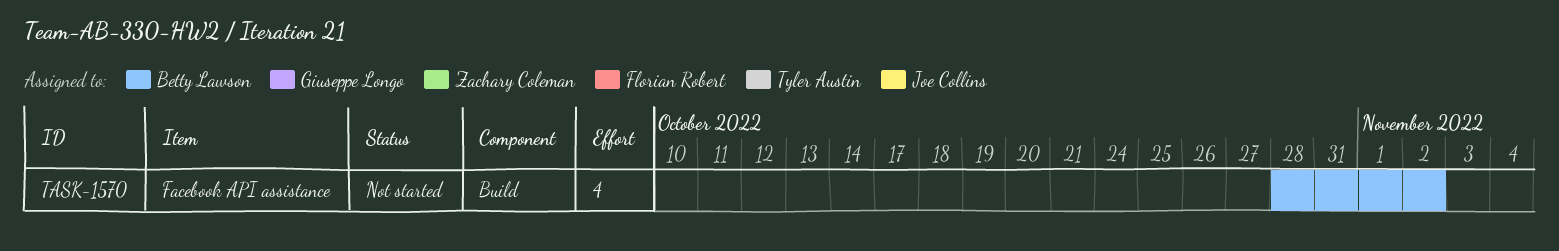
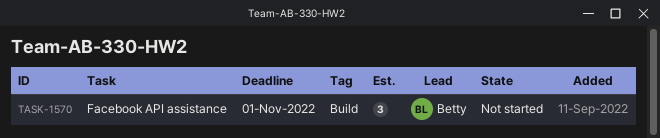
TASK-1570, estimate: 4 -> 3
TASK-1570, due: Nov 2 -> Nov 1

